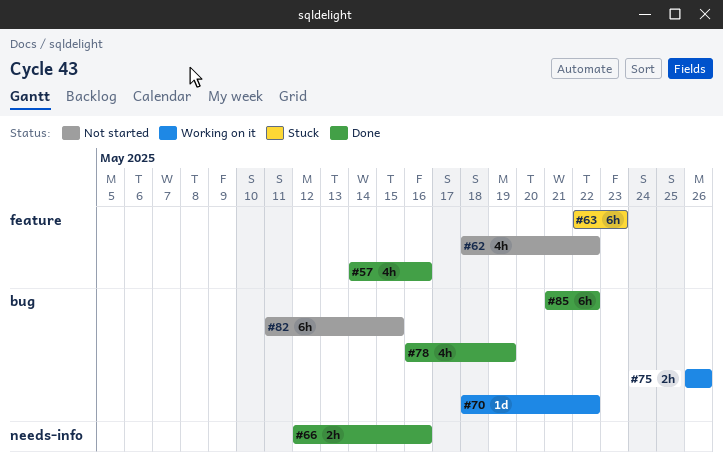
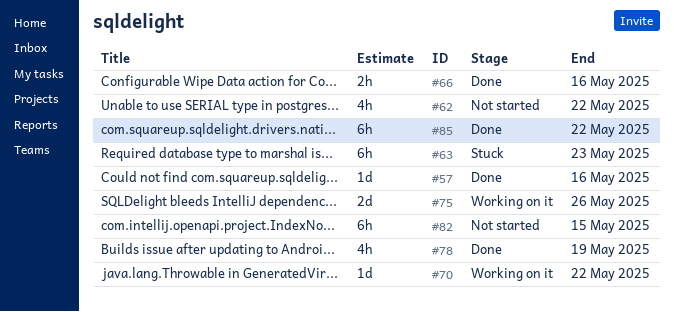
#57, estimate: 4h -> 1d
#75, estimate: 2h -> 2d

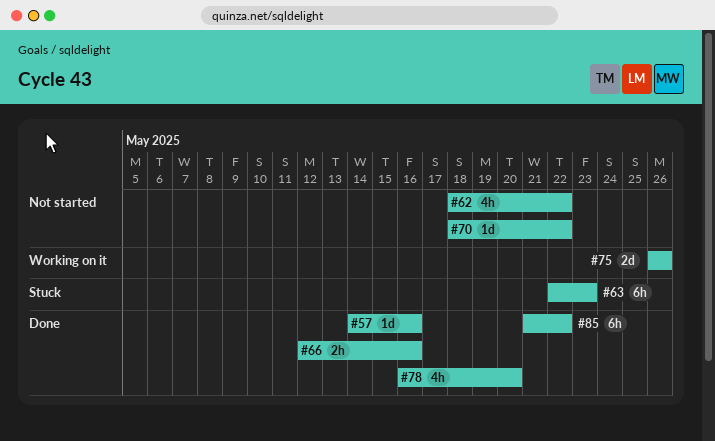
#70, status: Working on it -> Not started
#78, due: May 19 -> May 20
#82: present -> none

